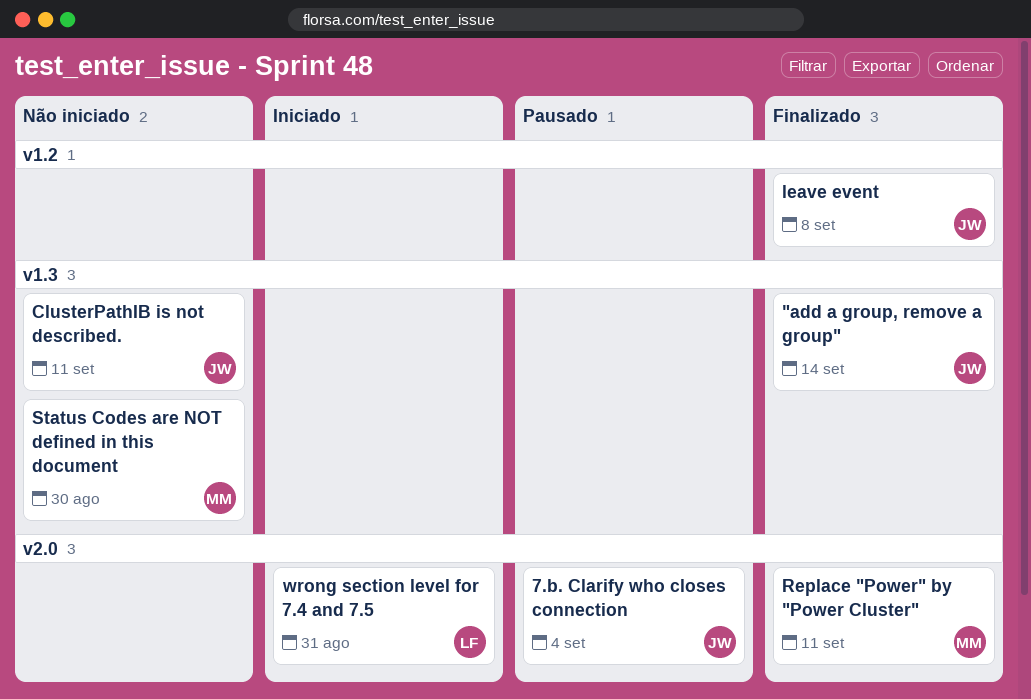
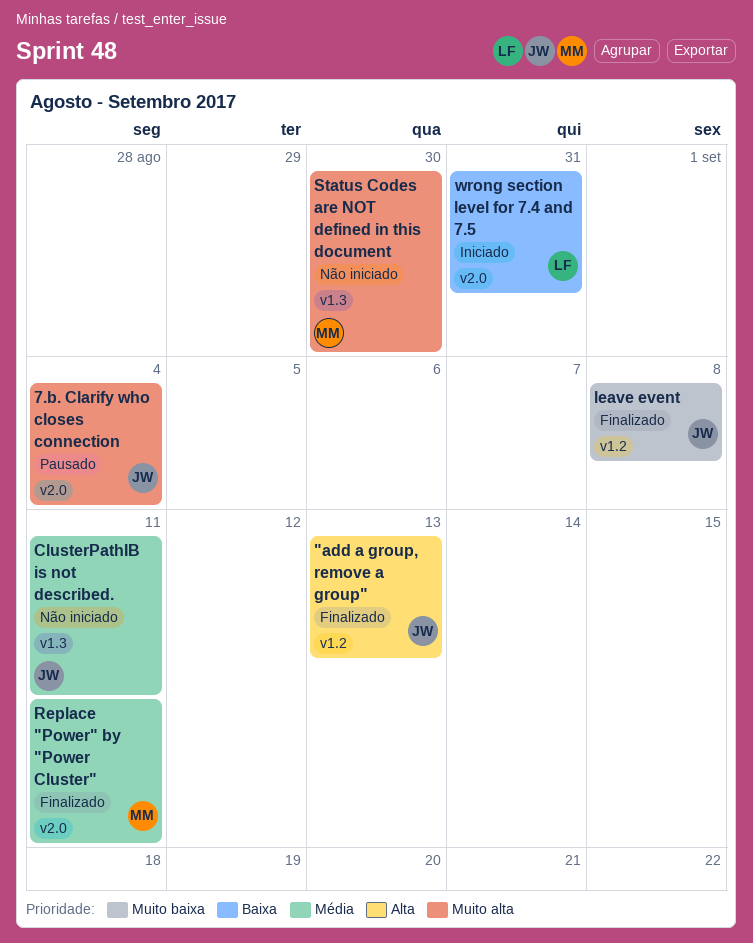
"add a group, remove a group", label: v1.3 -> v1.2
"add a group, remove a group", due: Sep 14 -> Sep 13

